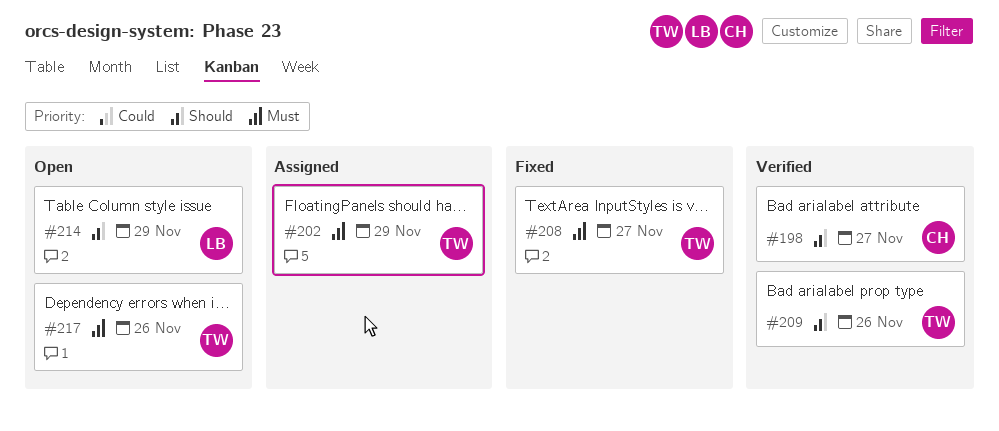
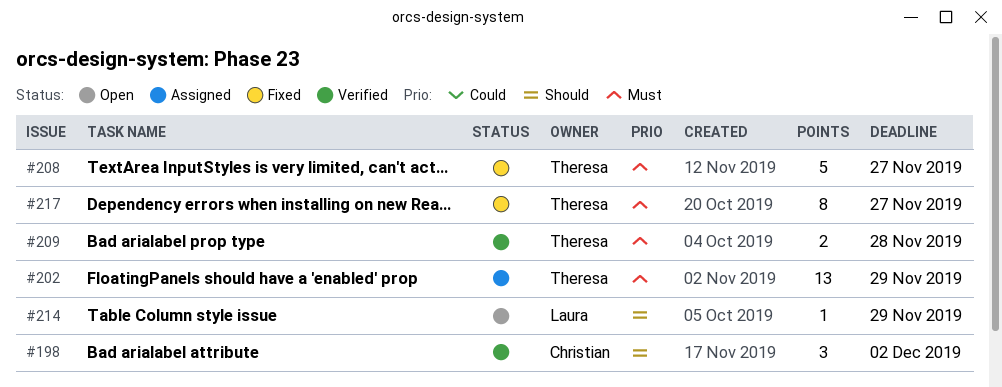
#198, due: Nov 27 -> Dec 2
#209, priority: Should -> Must
#209, due: Nov 26 -> Nov 28
#217, status: Open -> Fixed
#217, due: Nov 26 -> Nov 27

